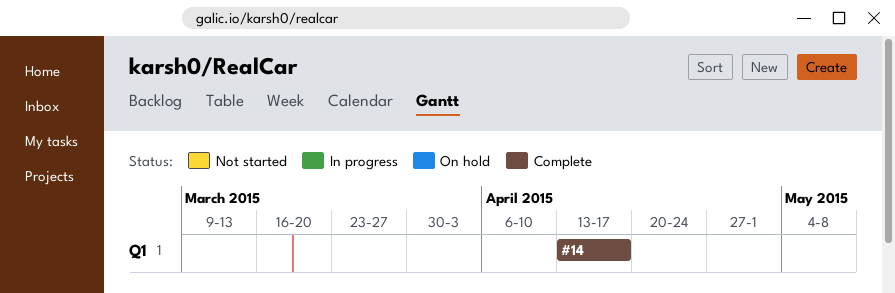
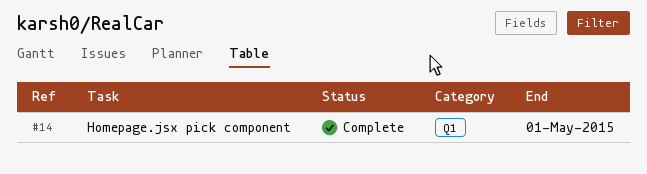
#14, due: Apr 17 -> May 1

